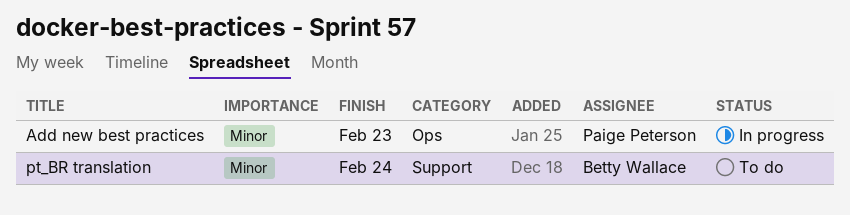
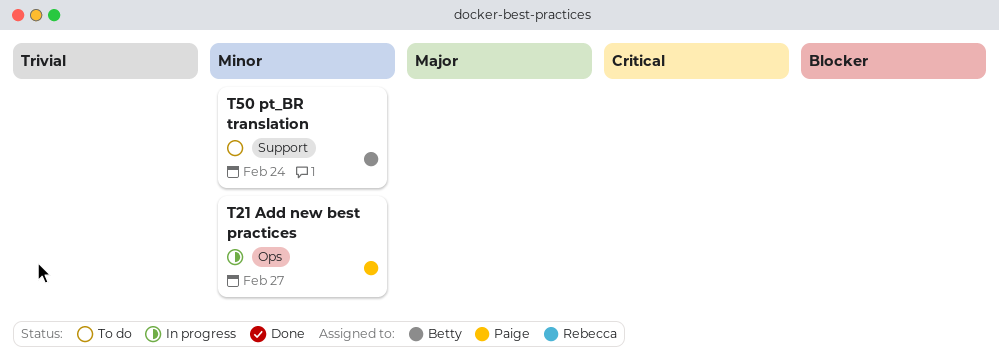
Add new best practices, due: Feb 23 -> Feb 27

